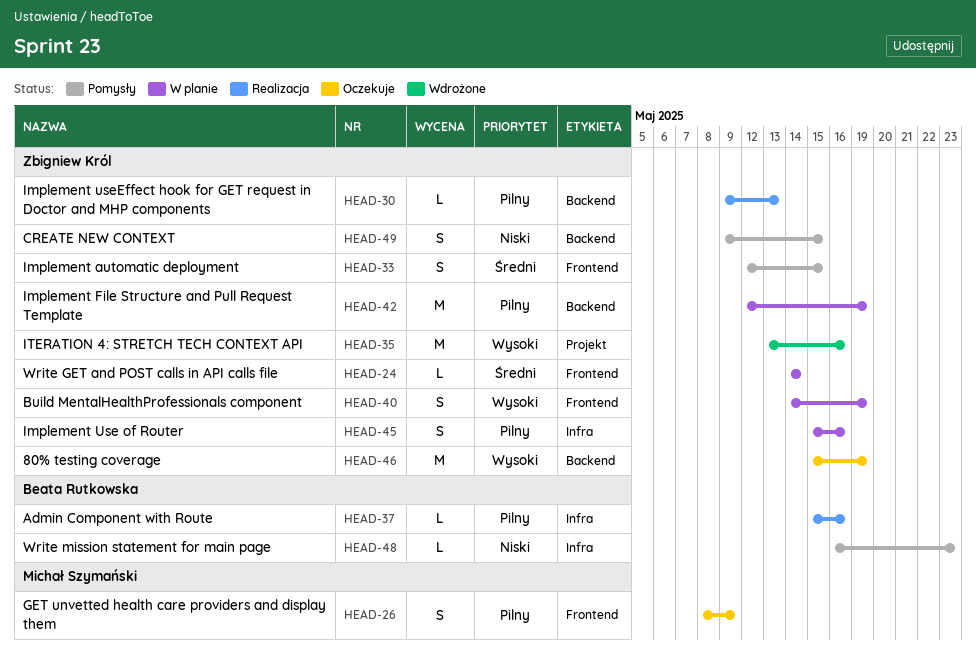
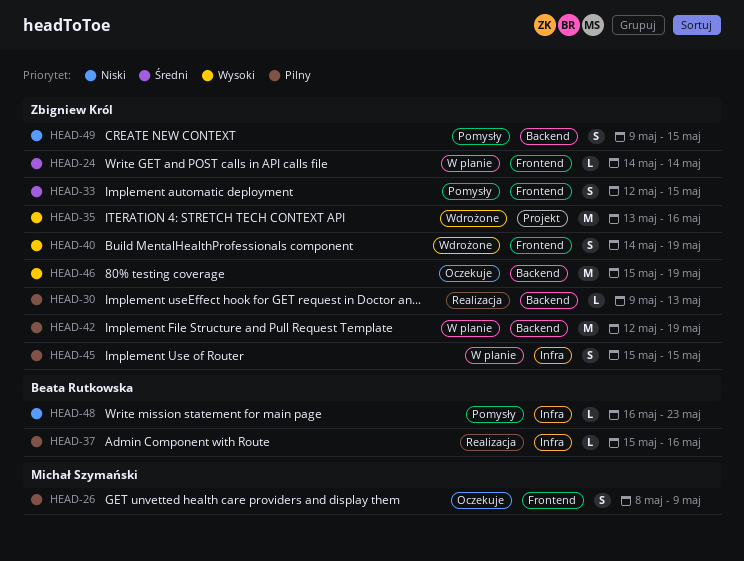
HEAD-40, status: W planie -> Wdrożone
HEAD-45, due: May 16 -> May 15

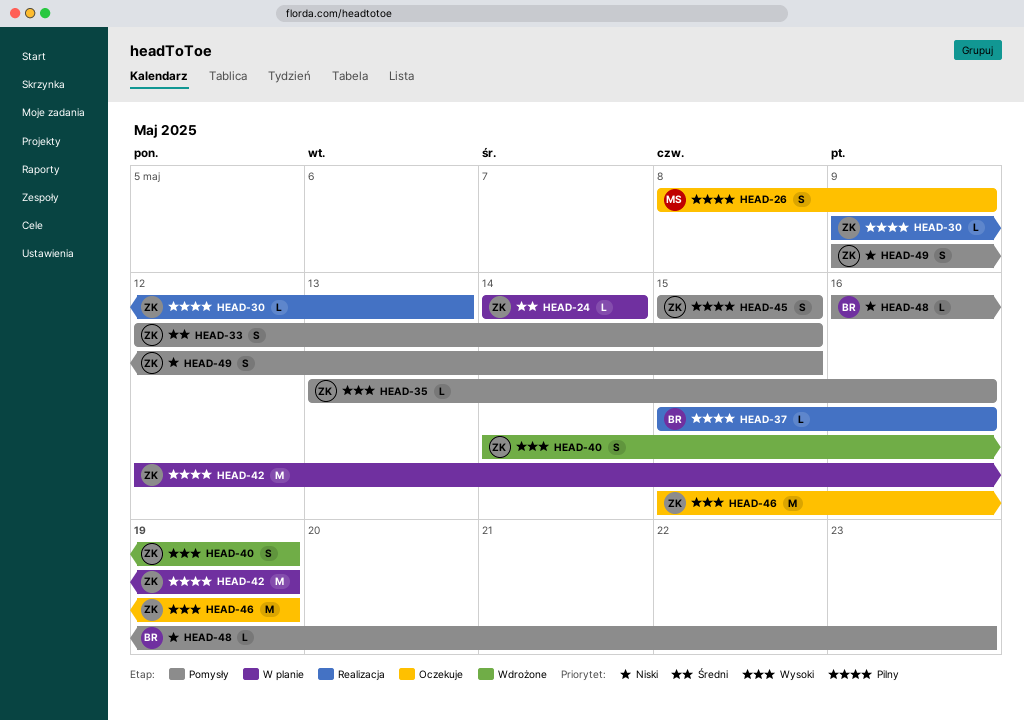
HEAD-35, status: Wdrożone -> Pomysły
HEAD-35, estimate: M -> L
HEAD-45, status: W planie -> Pomysły

